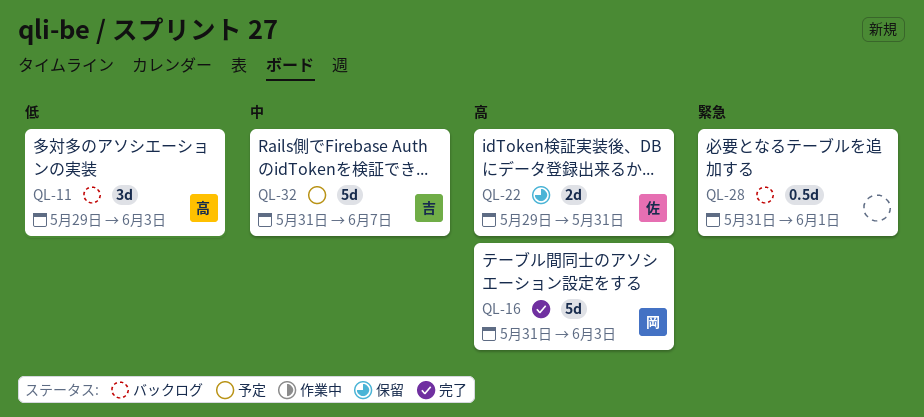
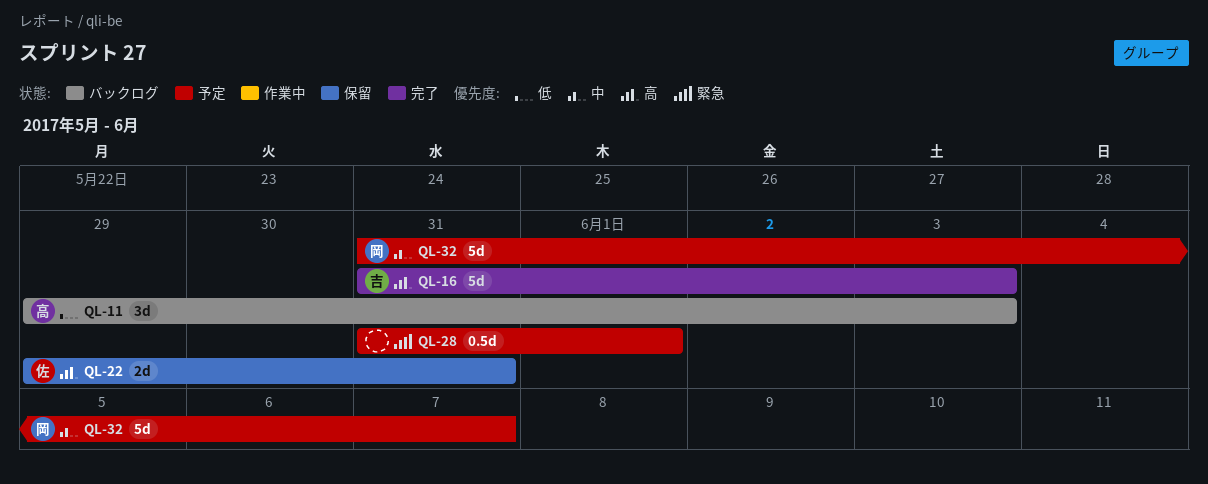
QL-16, owner: 岡 -> 吉
QL-28, status: バックログ -> 予定
QL-32, owner: 吉 -> 岡

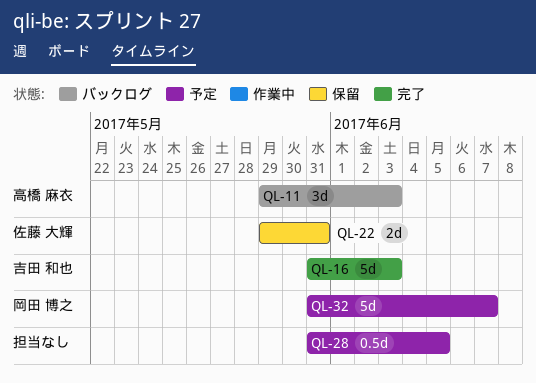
QL-28, due: Jun 1 -> Jun 5

